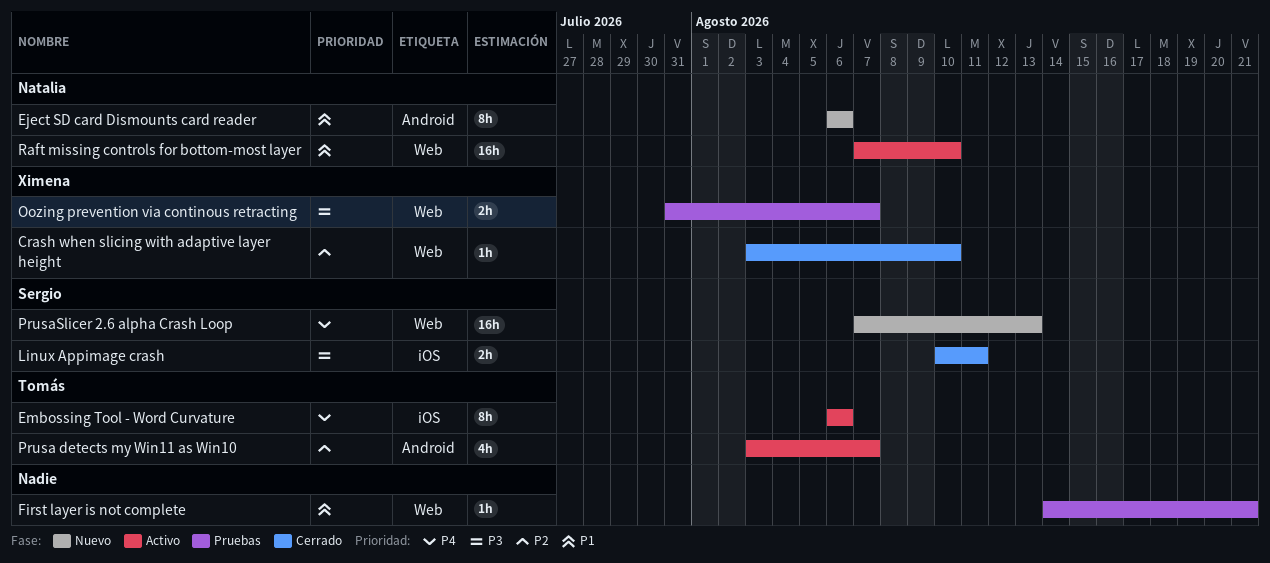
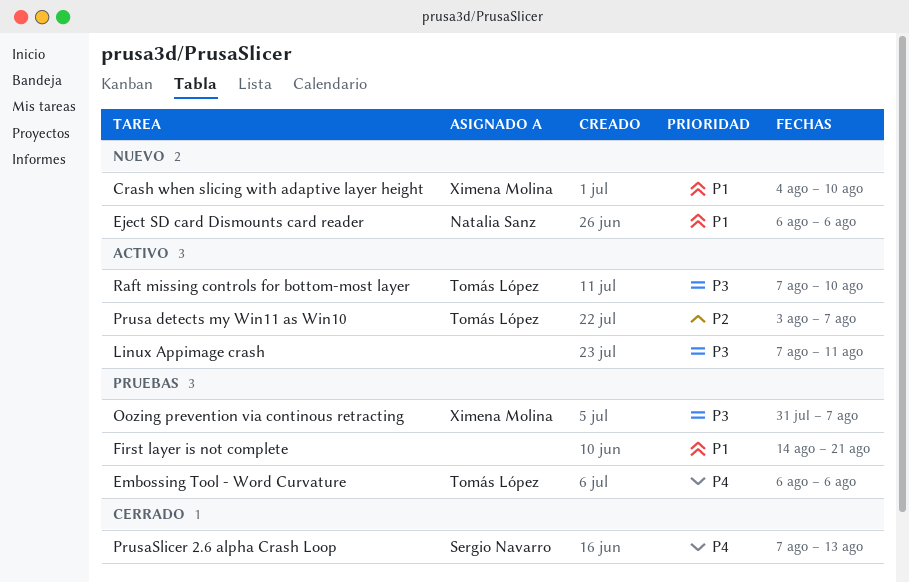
Crash when slicing with adaptive layer height, status: Cerrado -> Nuevo
Crash when slicing with adaptive layer height, priority: P2 -> P1
Crash when slicing with adaptive layer height, start: Aug 3 -> Aug 4
Embossing Tool - Word Curvature, status: Activo -> Pruebas
Linux Appimage crash, status: Cerrado -> Activo
Linux Appimage crash, owner: Sergio Navarro -> none
Linux Appimage crash, start: Aug 10 -> Aug 7
PrusaSlicer 2.6 alpha Crash Loop, status: Nuevo -> Cerrado
Raft missing controls for bottom-most layer, owner: Natalia Sanz -> Tomás López
Raft missing controls for bottom-most layer, priority: P1 -> P3

